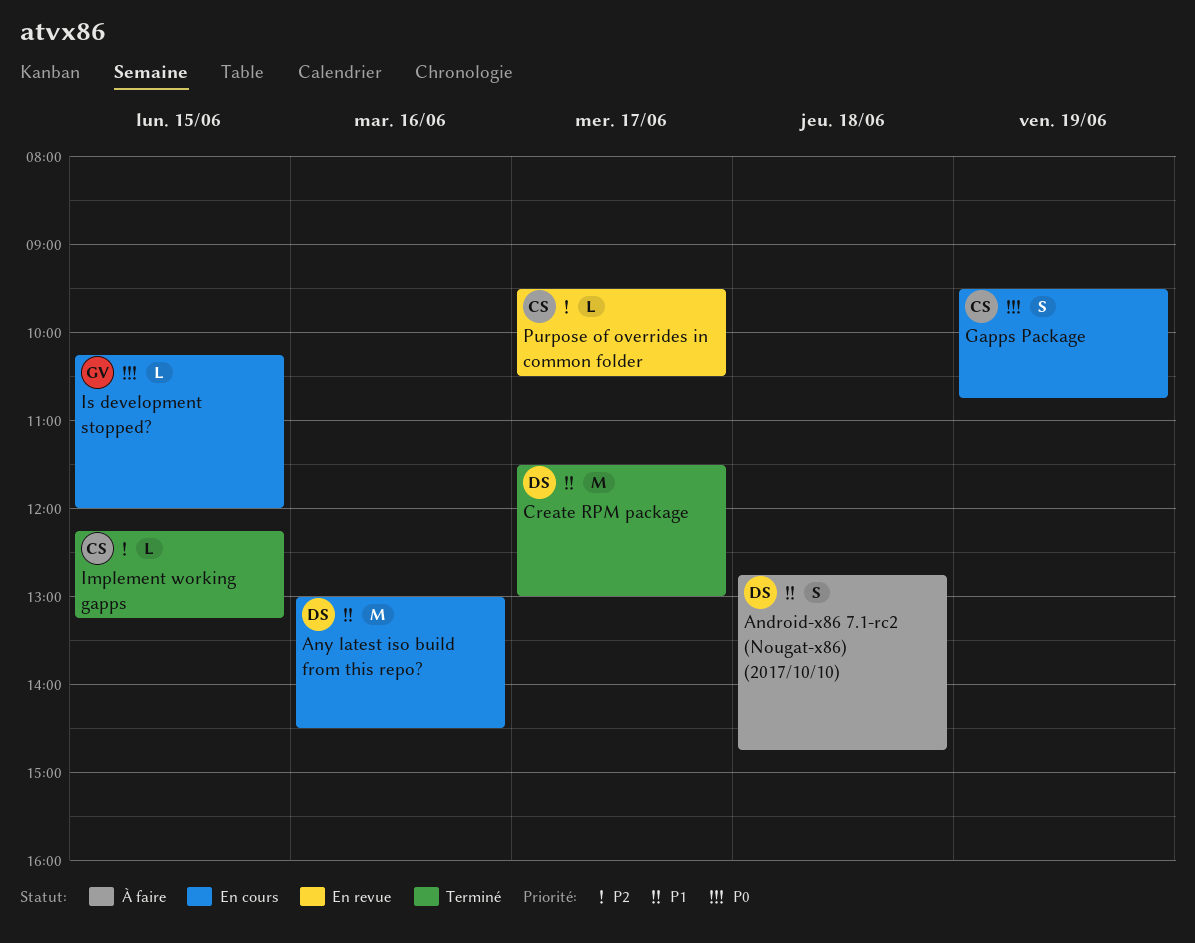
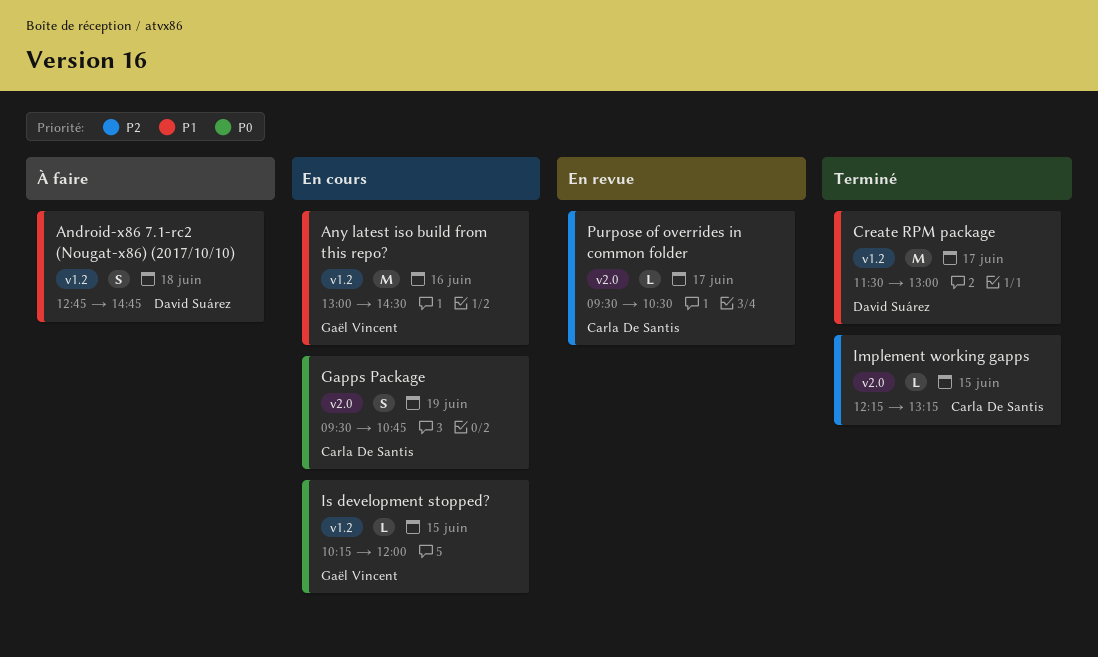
Any latest iso build from this repo?, owner: David Suárez -> Gaël Vincent

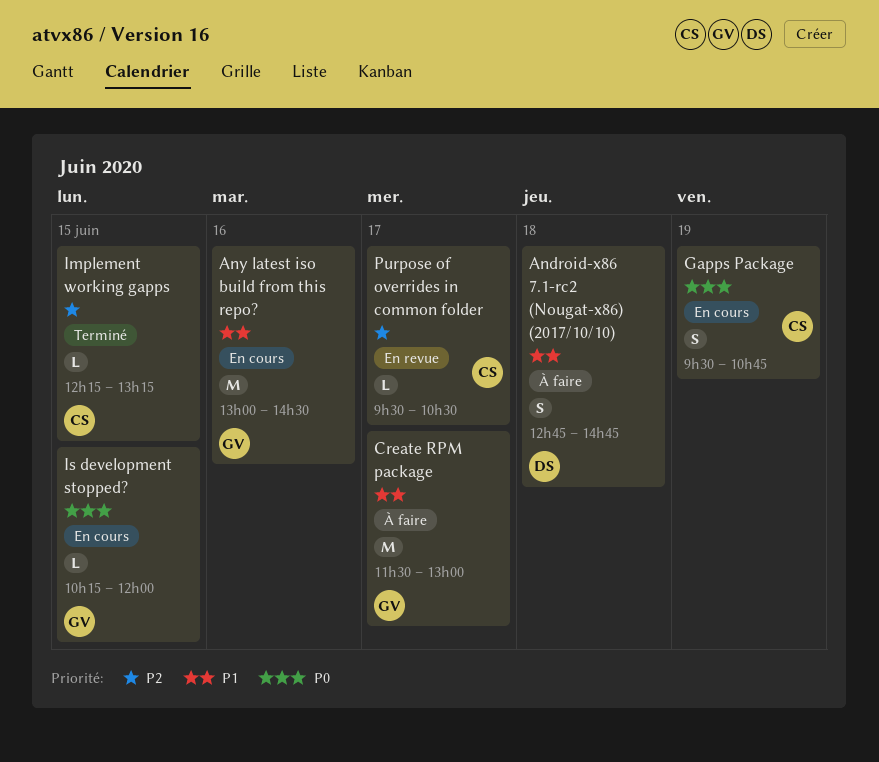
Create RPM package, status: Terminé -> À faire
Create RPM package, owner: David Suárez -> Gaël Vincent

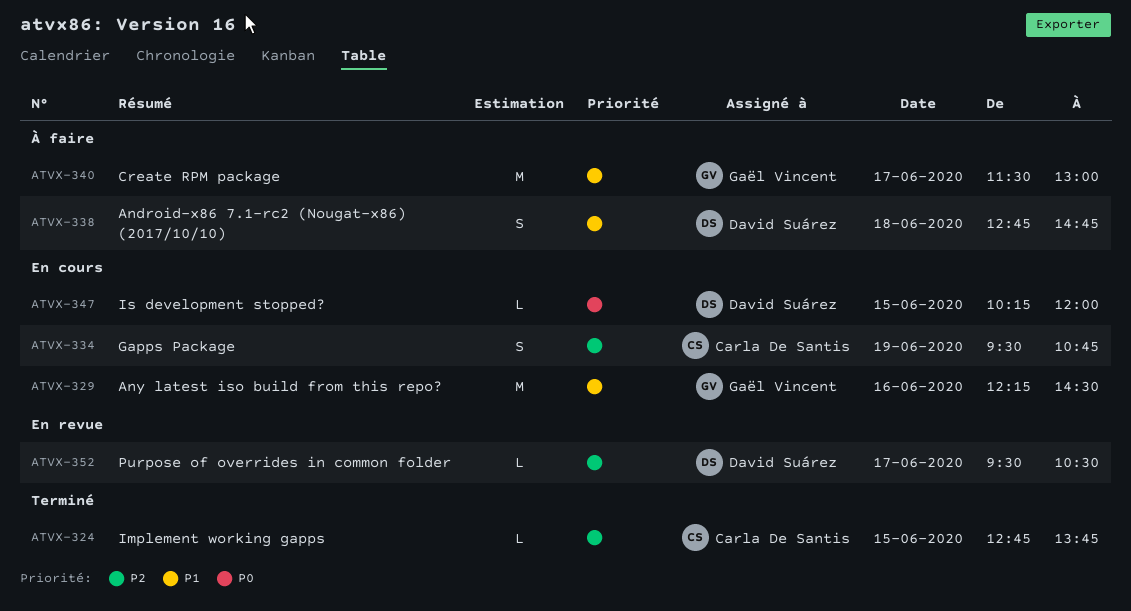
Any latest iso build from this repo?, begins: 13:00 -> 12:15
Gapps Package, priority: P0 -> P2
Implement working gapps, begins: 12:15 -> 12:45
Implement working gapps, ends: 13:15 -> 13:45
Is development stopped?, owner: Gaël Vincent -> David Suárez
Purpose of overrides in common folder, owner: Carla De Santis -> David Suárez

